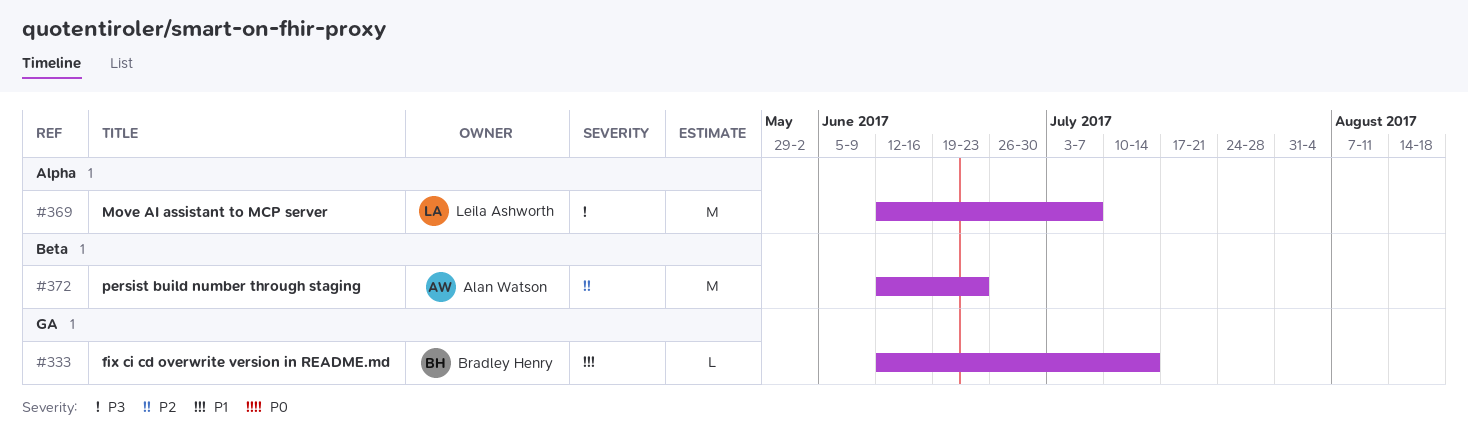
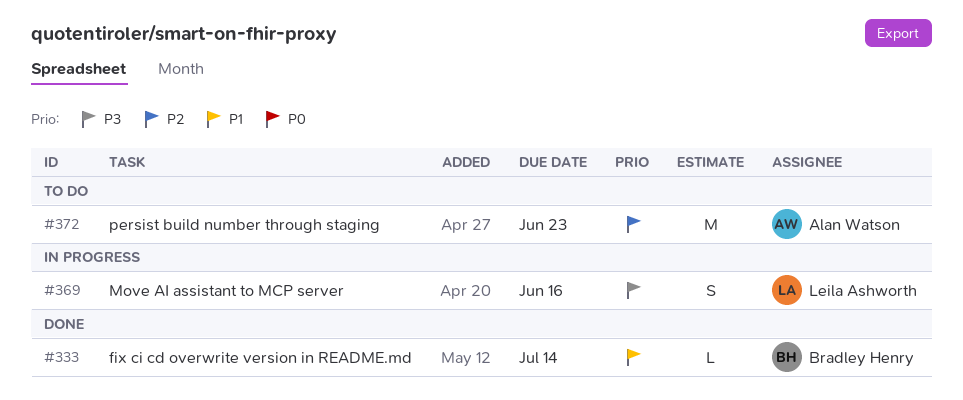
#369, estimate: M -> S
#369, due: Jul 7 -> Jun 16

